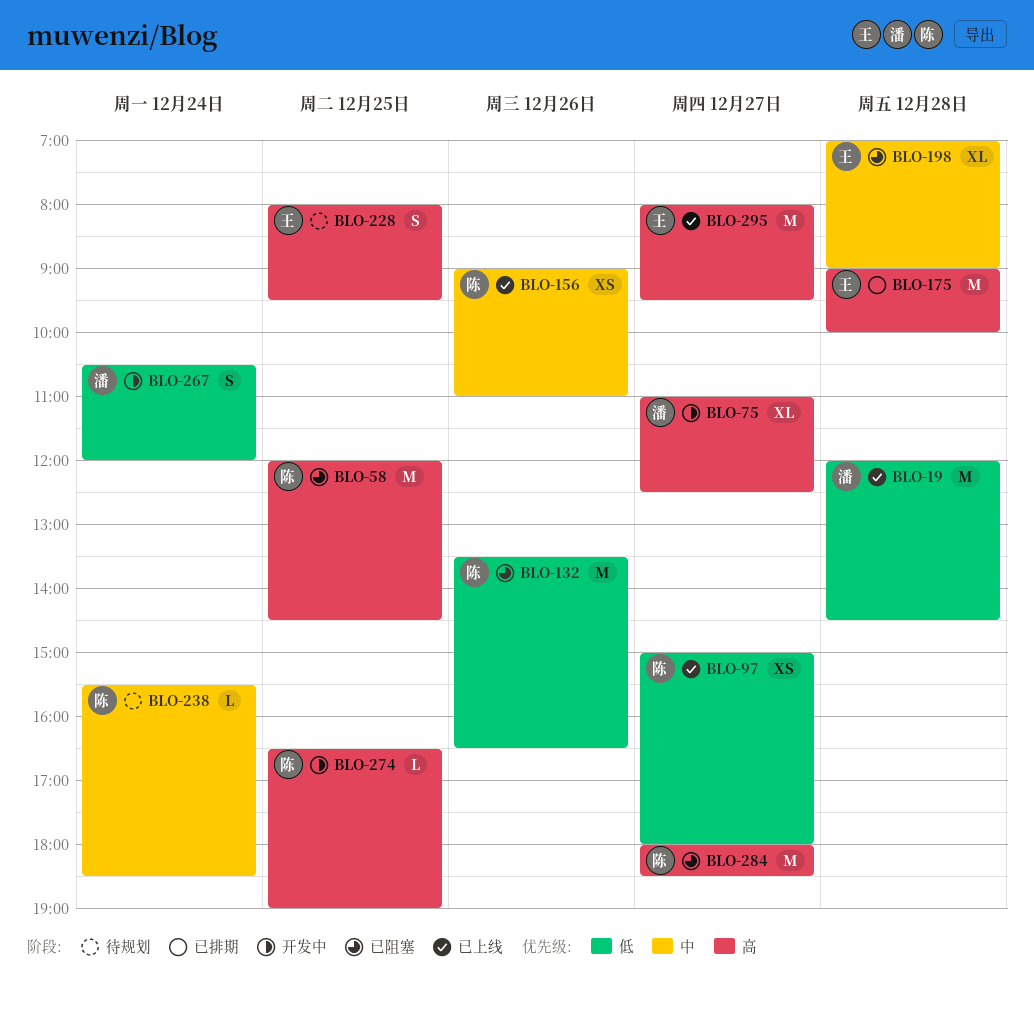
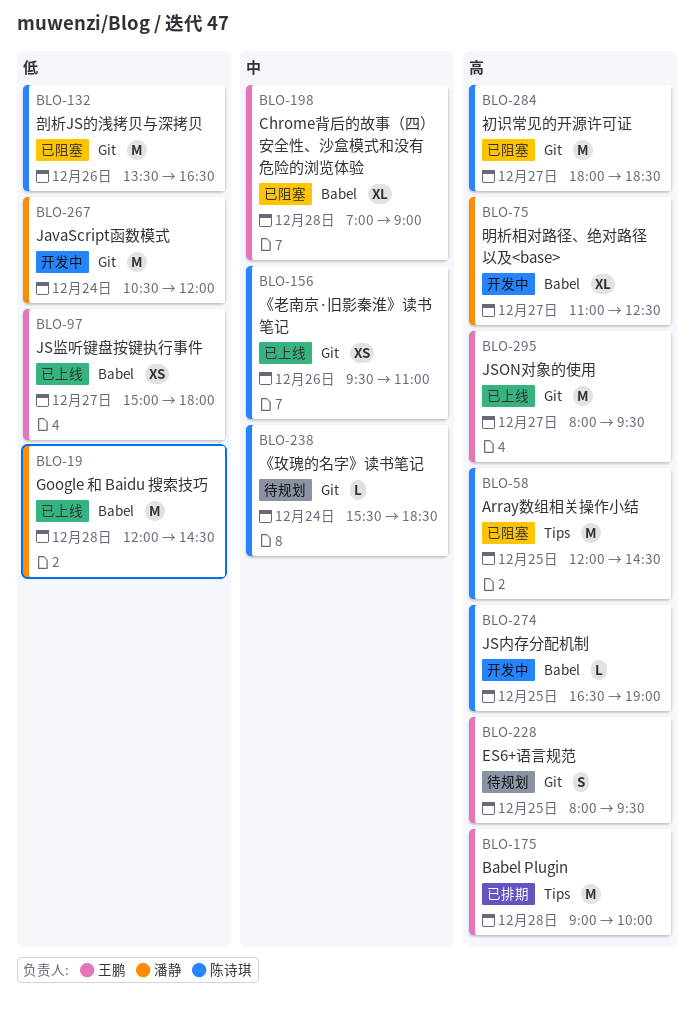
BLO-97, owner: 陈诗琪 -> 王鹏
BLO-156, begins: 09:00 -> 09:30
BLO-267, estimate: S -> M

